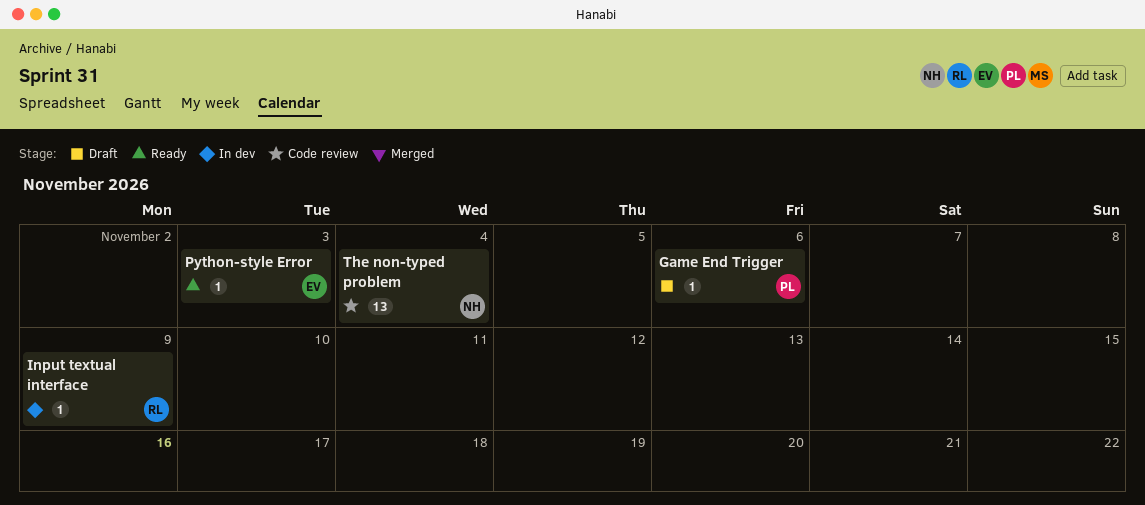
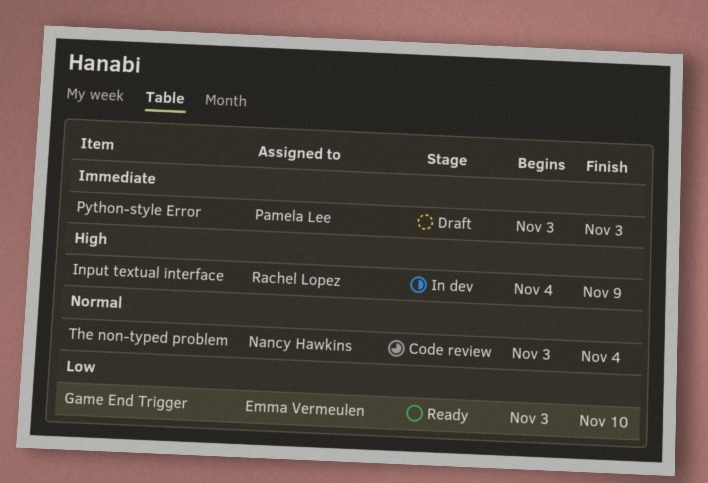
Game End Trigger, status: Draft -> Ready
Game End Trigger, owner: Pamela Lee -> Emma Vermeulen
Game End Trigger, due: Nov 6 -> Nov 10
Python-style Error, status: Ready -> Draft
Python-style Error, owner: Emma Vermeulen -> Pamela Lee

